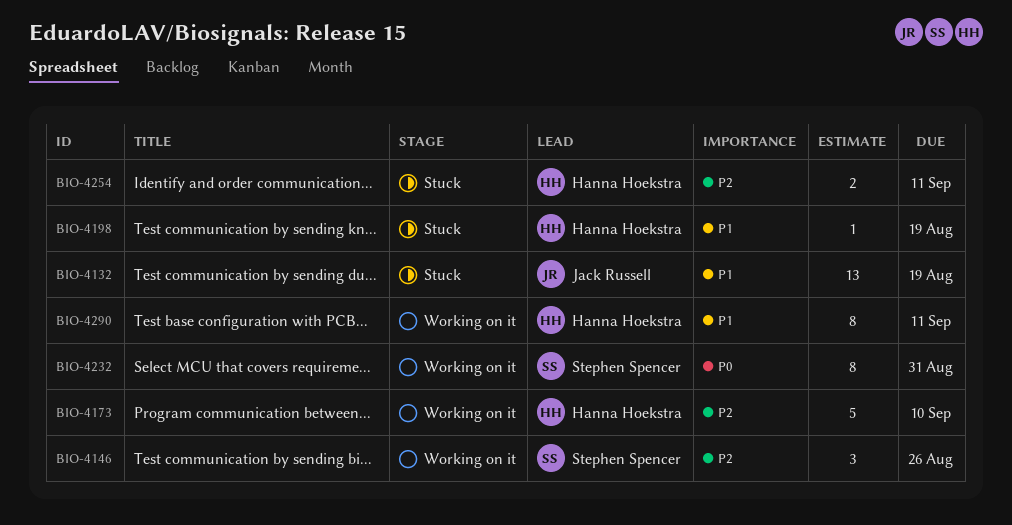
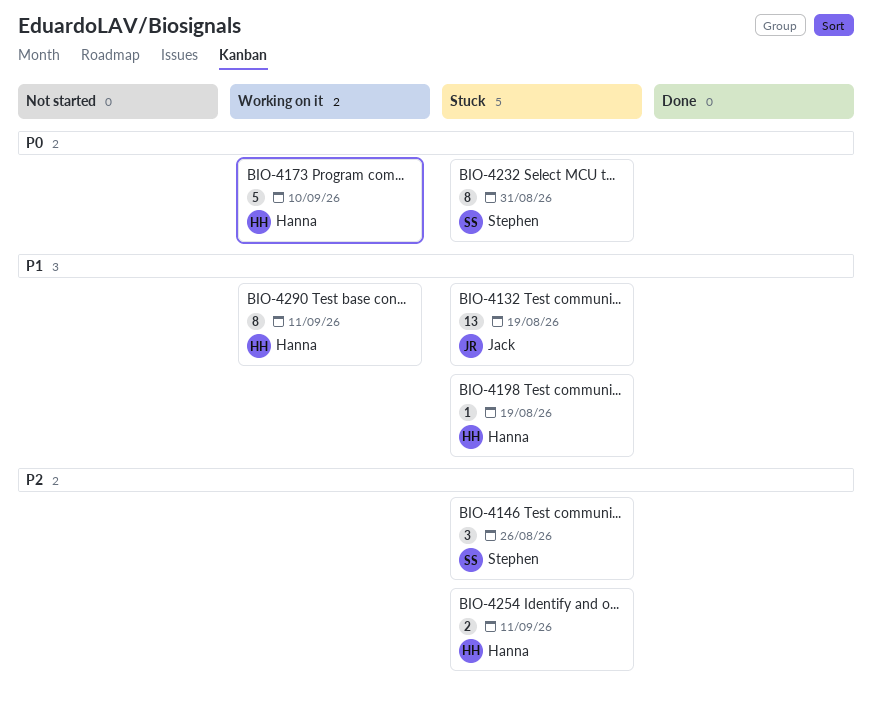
BIO-4146, status: Working on it -> Stuck
BIO-4173, priority: P2 -> P0
BIO-4232, status: Working on it -> Stuck

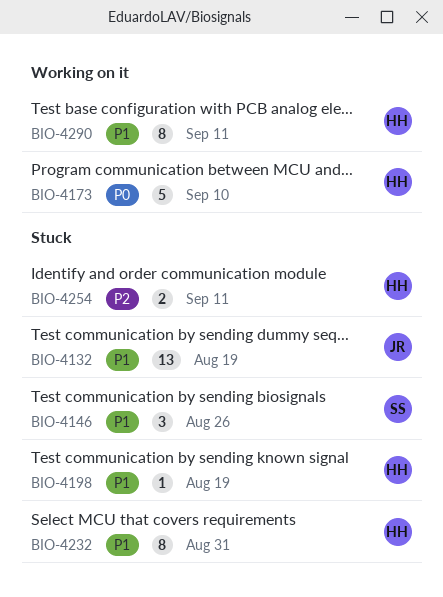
BIO-4146, priority: P2 -> P1
BIO-4232, owner: Stephen -> Hanna
BIO-4232, priority: P0 -> P1

